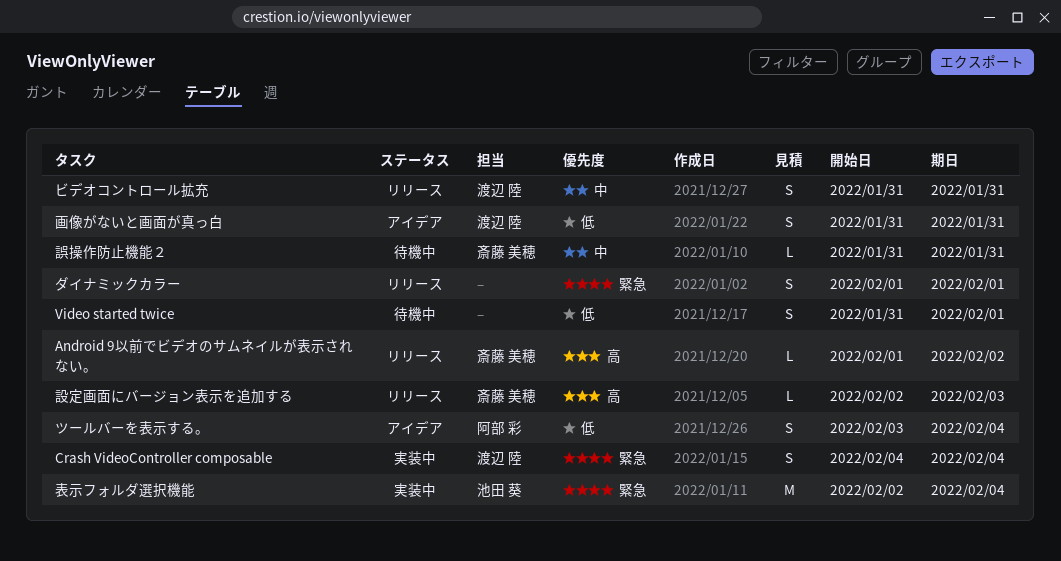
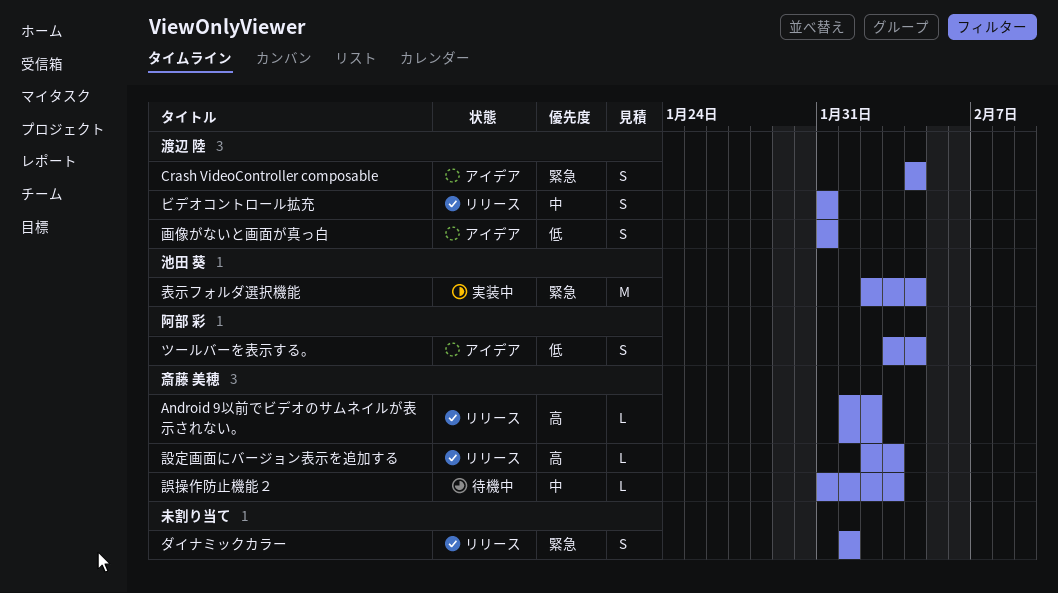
Crash VideoController composable, status: 実装中 -> アイデア
Video started twice: present -> none
誤操作防止機能２, due: Jan 31 -> Feb 3

